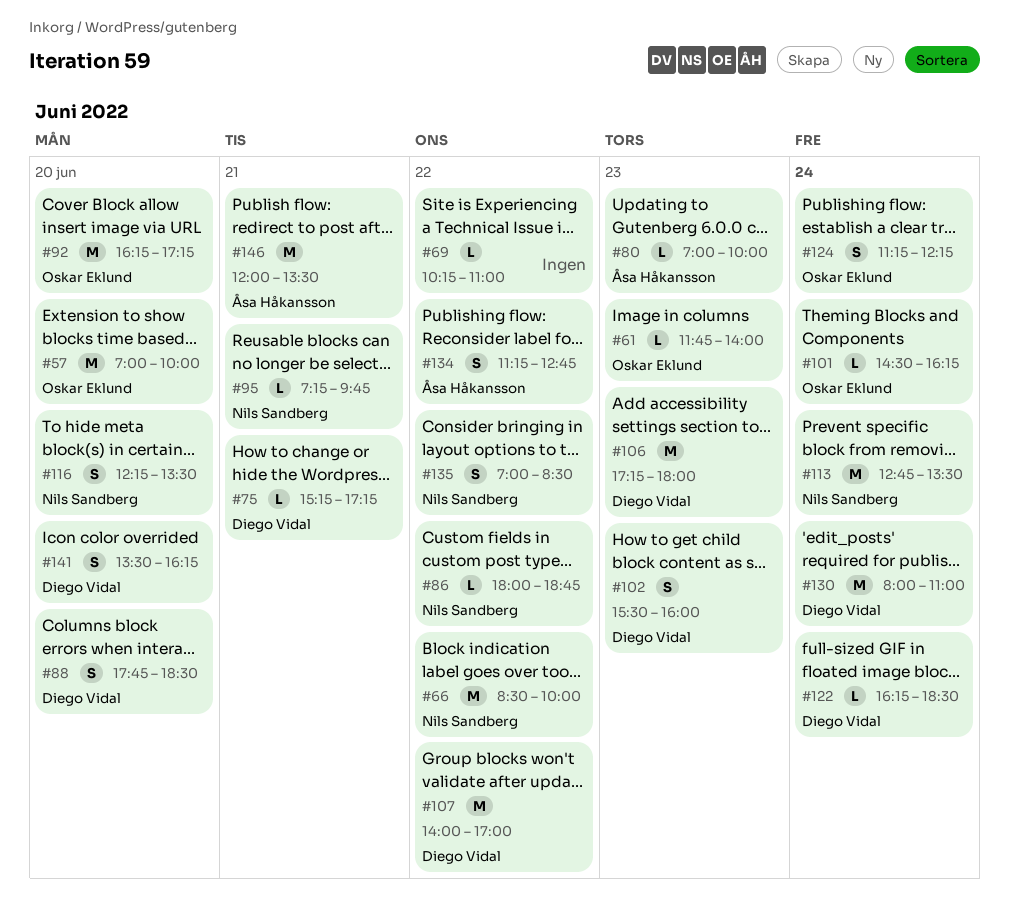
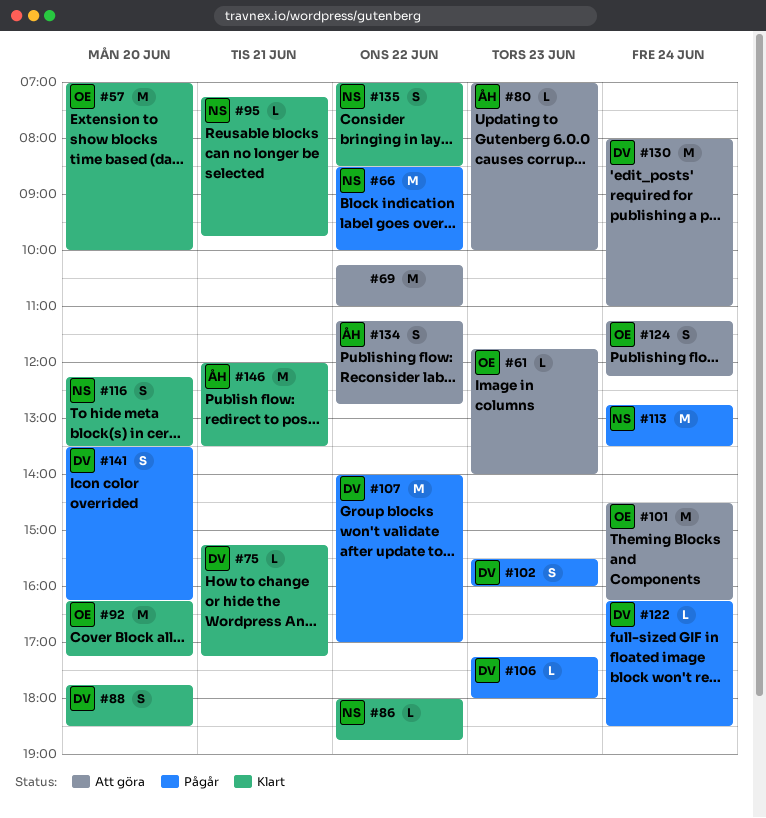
#69, estimate: L -> M
#101, estimate: L -> M
#106, estimate: M -> L

